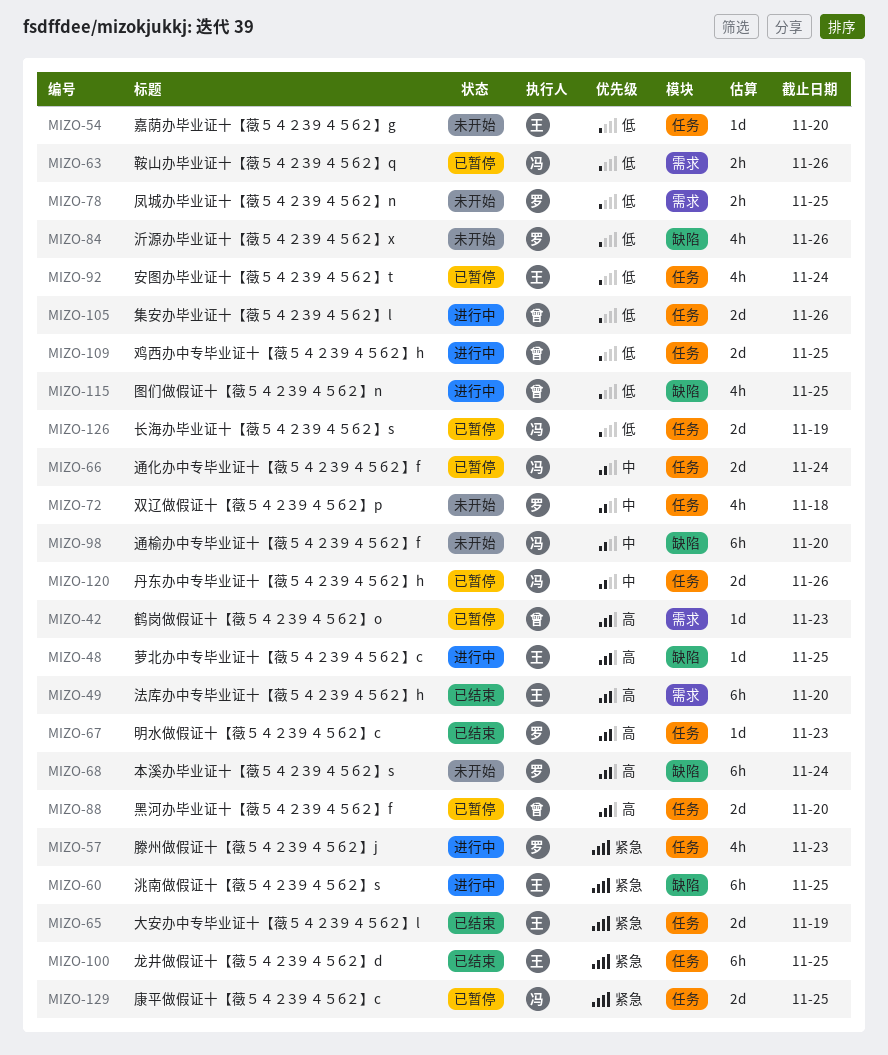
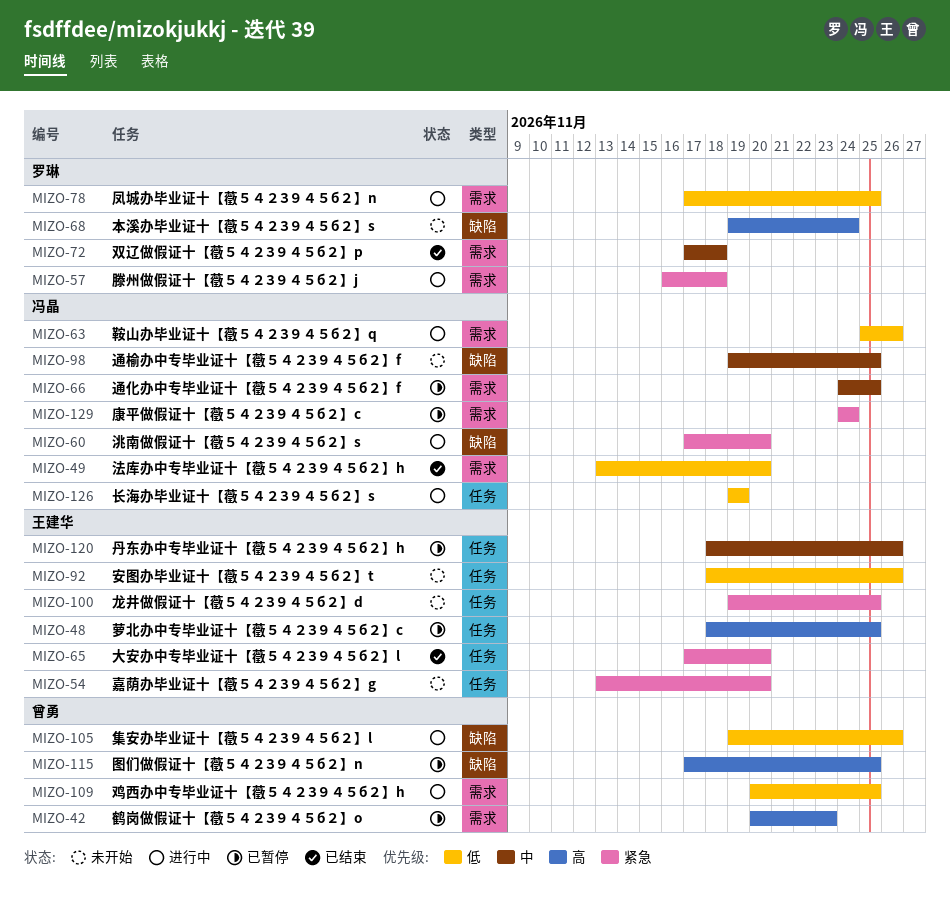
MIZO-48, status: 进行中 -> 已暂停
MIZO-48, label: 缺陷 -> 任务
MIZO-49, owner: 王建华 -> 冯晶
MIZO-49, priority: 高 -> 低
MIZO-54, priority: 低 -> 紧急
MIZO-57, label: 任务 -> 需求
MIZO-57, due: Nov 23 -> Nov 18
MIZO-60, owner: 王建华 -> 冯晶
MIZO-60, due: Nov 25 -> Nov 20
MIZO-63, status: 已暂停 -> 进行中
MIZO-65, due: Nov 19 -> Nov 20
MIZO-66, label: 任务 -> 需求
MIZO-66, due: Nov 24 -> Nov 25
MIZO-67: present -> none
MIZO-72, status: 未开始 -> 已结束
MIZO-72, label: 任务 -> 需求
MIZO-78, status: 未开始 -> 进行中
MIZO-84: present -> none
MIZO-88: present -> none
MIZO-92, status: 已暂停 -> 未开始
MIZO-92, due: Nov 24 -> Nov 26
MIZO-98, due: Nov 20 -> Nov 25
MIZO-100, status: 已结束 -> 未开始
MIZO-105, label: 任务 -> 缺陷
MIZO-109, label: 任务 -> 需求
MIZO-115, status: 进行中 -> 已暂停
MIZO-115, priority: 低 -> 高
MIZO-120, owner: 冯晶 -> 王建华
MIZO-126, status: 已暂停 -> 进行中
MIZO-129, label: 任务 -> 需求
MIZO-129, due: Nov 25 -> Nov 24

